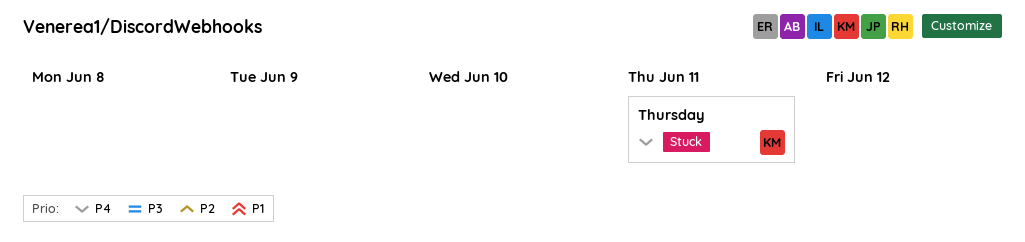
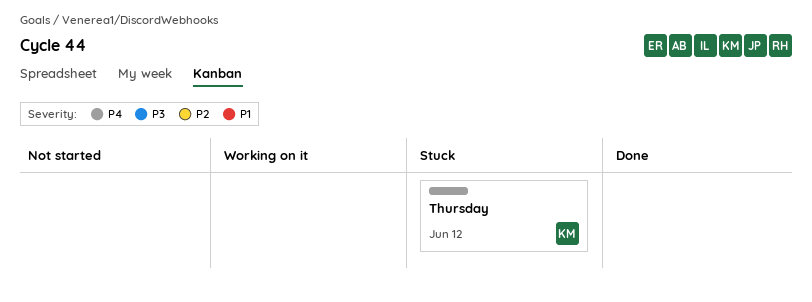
Thursday, due: Jun 11 -> Jun 12

